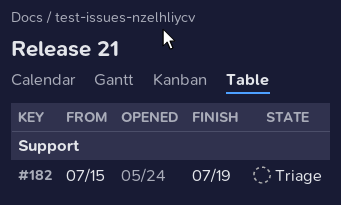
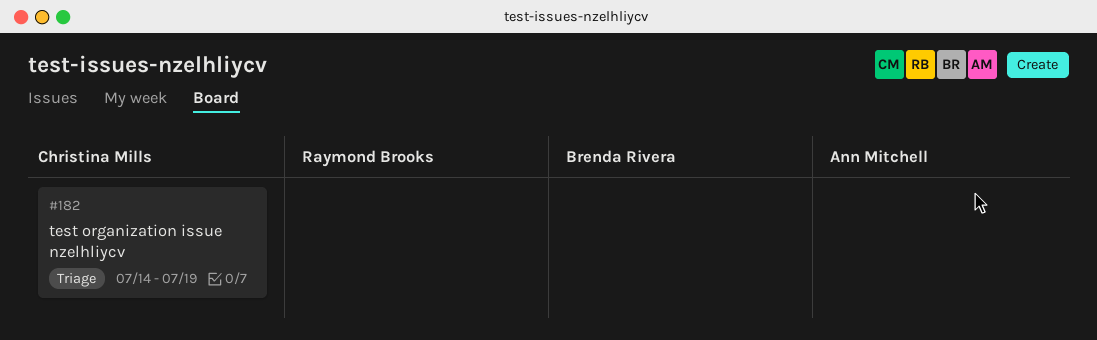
#182, start: Jul 15 -> Jul 14

